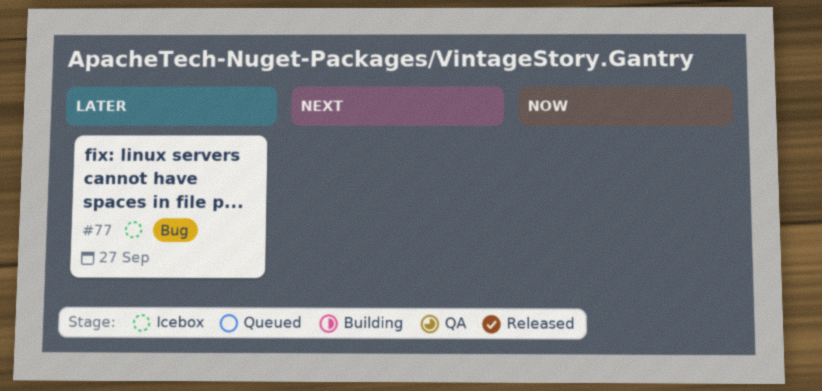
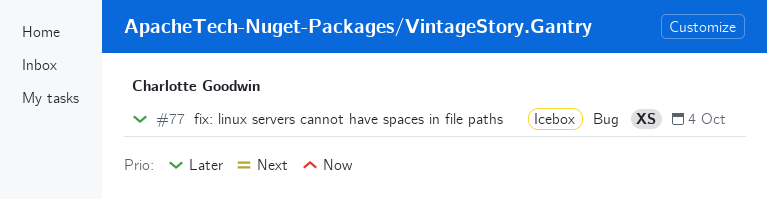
#77, due: Sep 27 -> Oct 4

